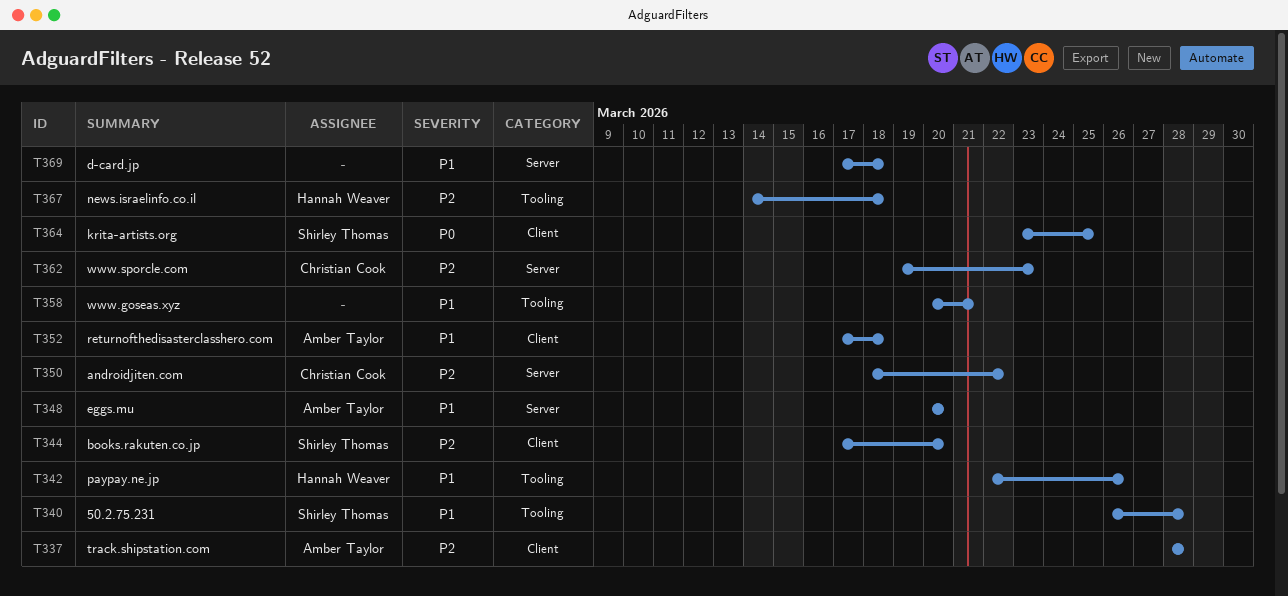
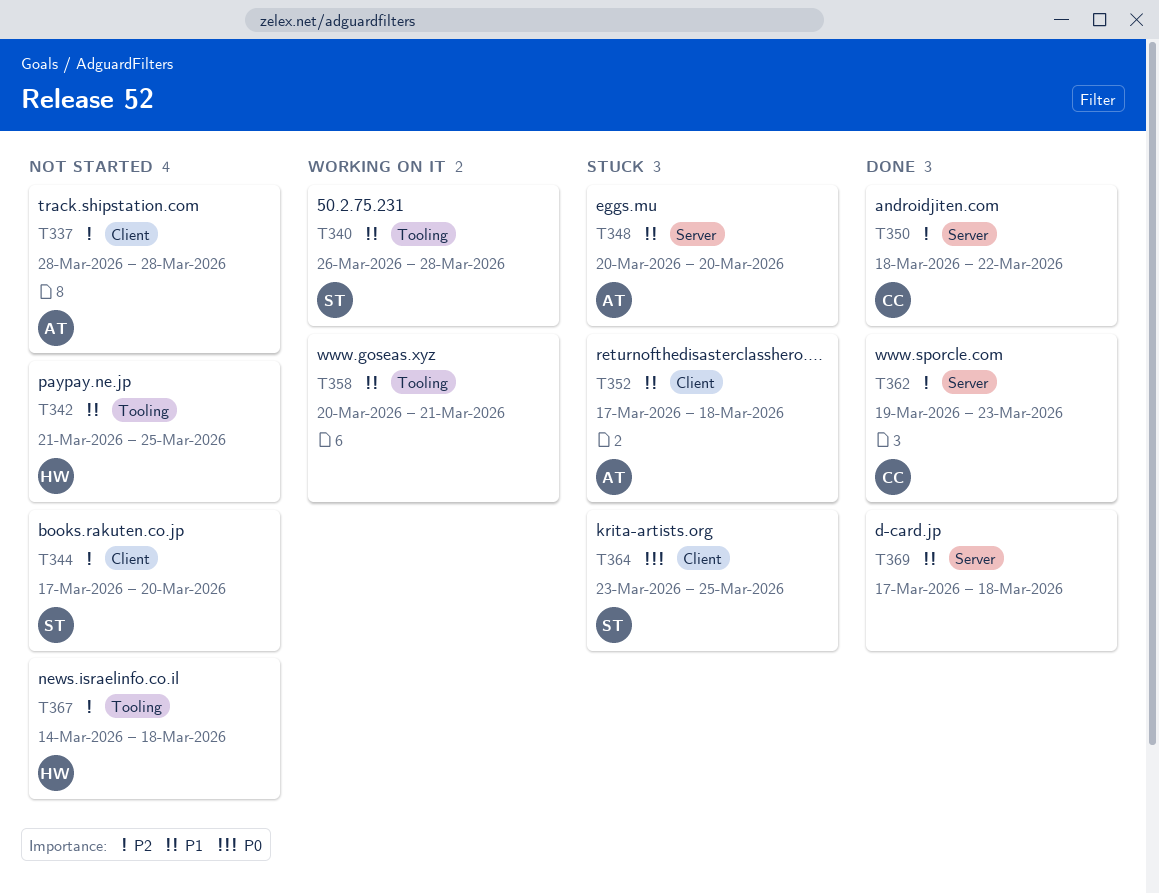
T342, start: Mar 22 -> Mar 21
T342, due: Mar 26 -> Mar 25

